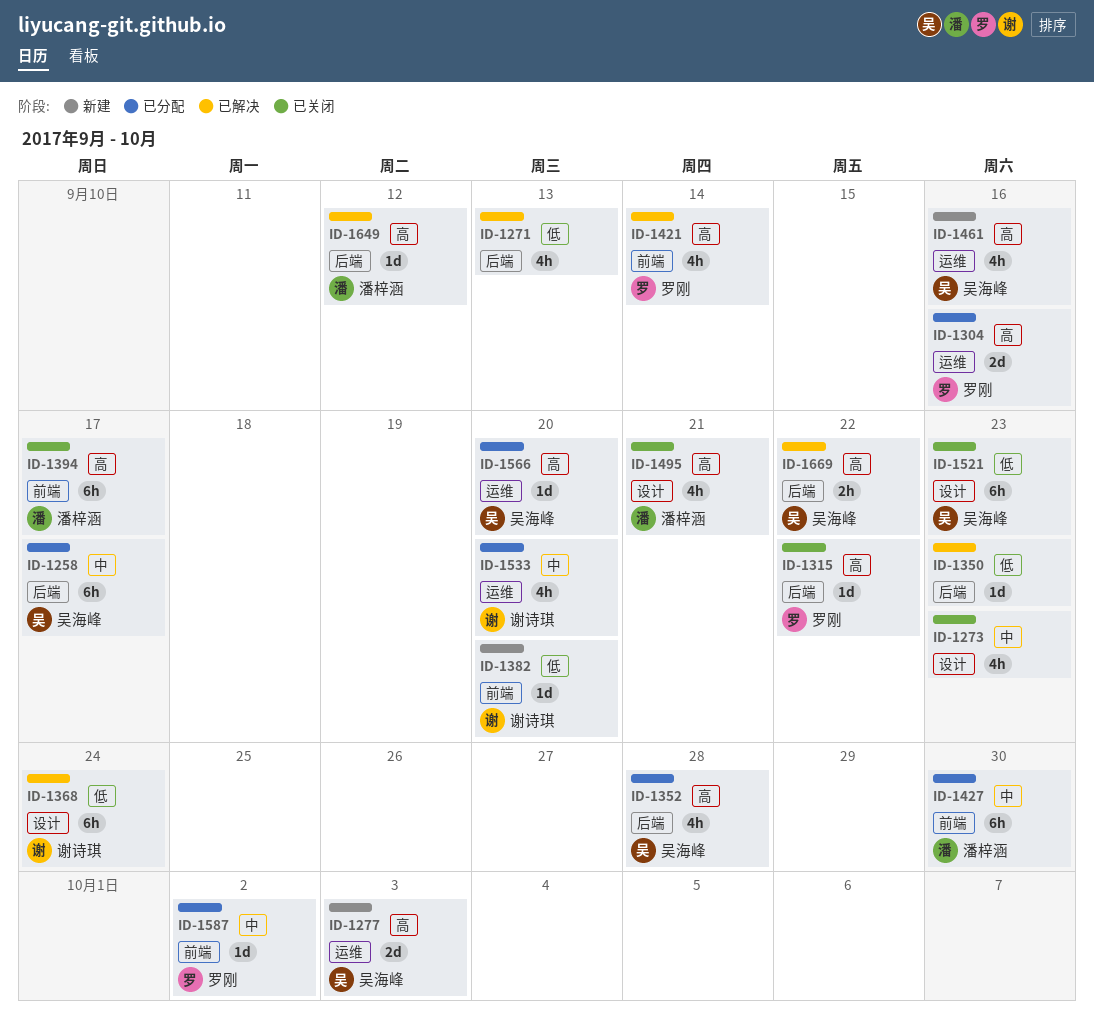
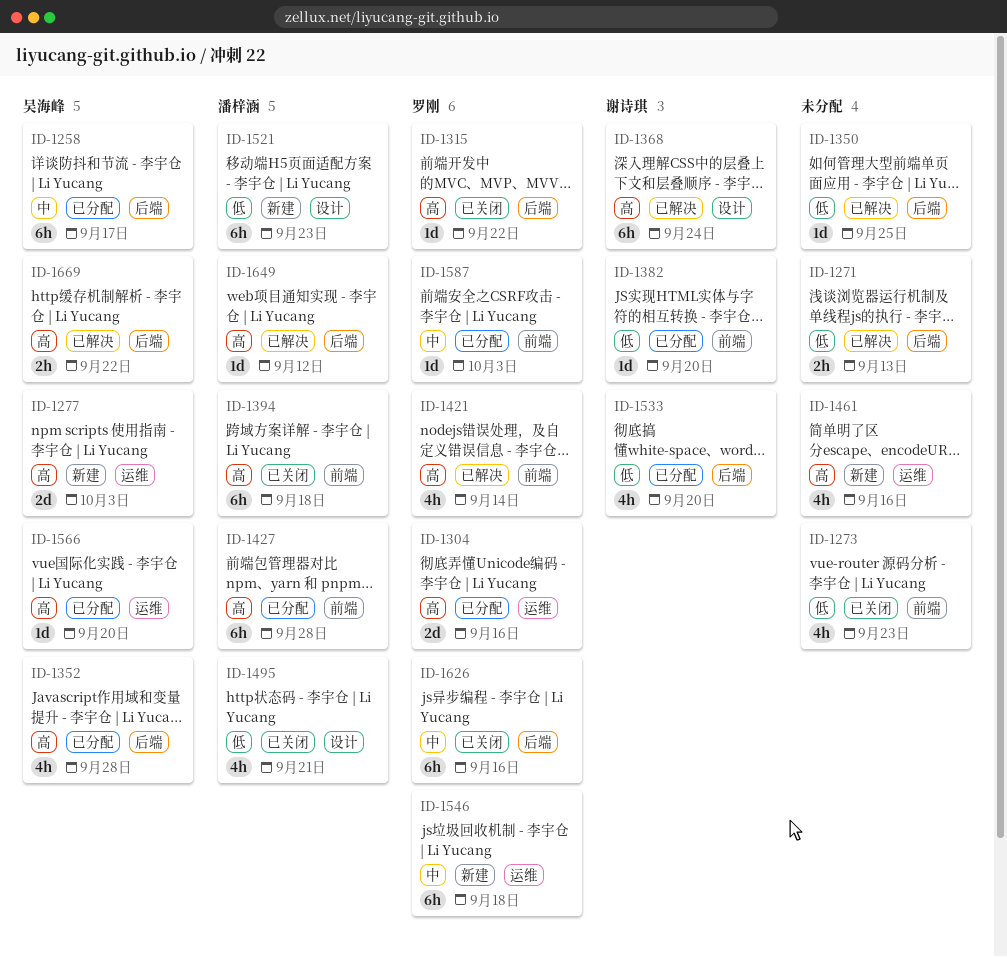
ID-1271, estimate: 4h -> 2h
ID-1273, priority: 中 -> 低
ID-1273, label: 设计 -> 前端
ID-1350, due: Sep 23 -> Sep 25
ID-1368, priority: 低 -> 高
ID-1382, status: 新建 -> 已分配
ID-1394, due: Sep 17 -> Sep 18
ID-1427, priority: 中 -> 高
ID-1427, due: Sep 30 -> Sep 28
ID-1461, owner: 吴海峰 -> none
ID-1495, priority: 高 -> 低
ID-1521, status: 已关闭 -> 新建
ID-1521, owner: 吴海峰 -> 潘梓涵
ID-1533, priority: 中 -> 低
ID-1533, label: 运维 -> 后端
ID-1546: none -> present
ID-1587, due: Oct 2 -> Oct 3
ID-1626: none -> present

